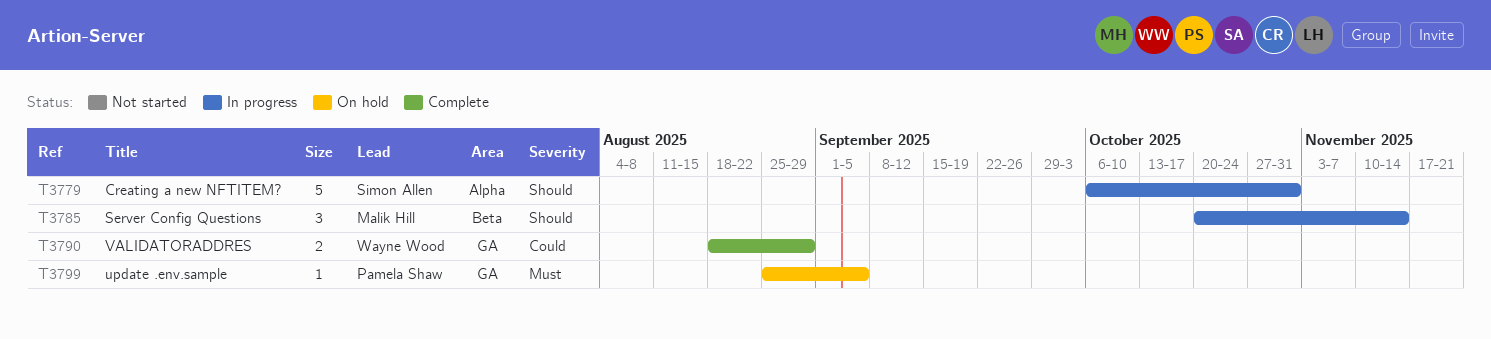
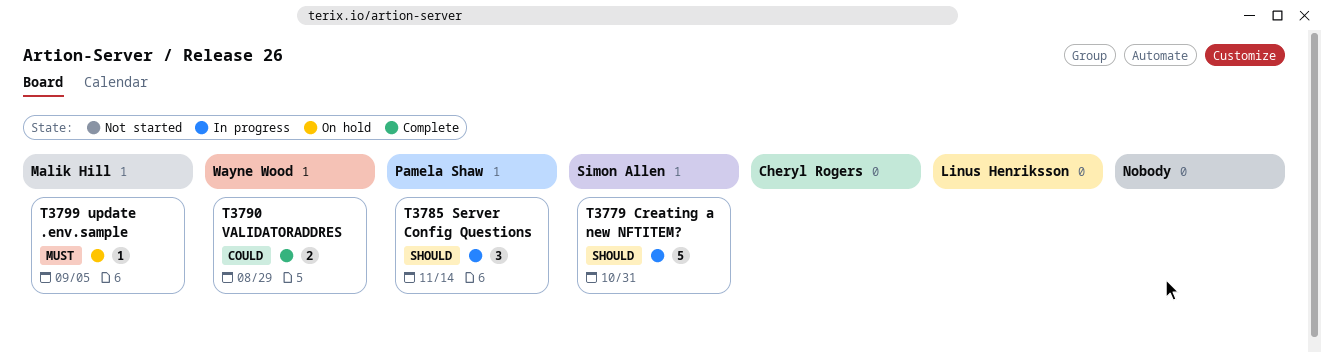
T3785, owner: Malik Hill -> Pamela Shaw
T3799, owner: Pamela Shaw -> Malik Hill

